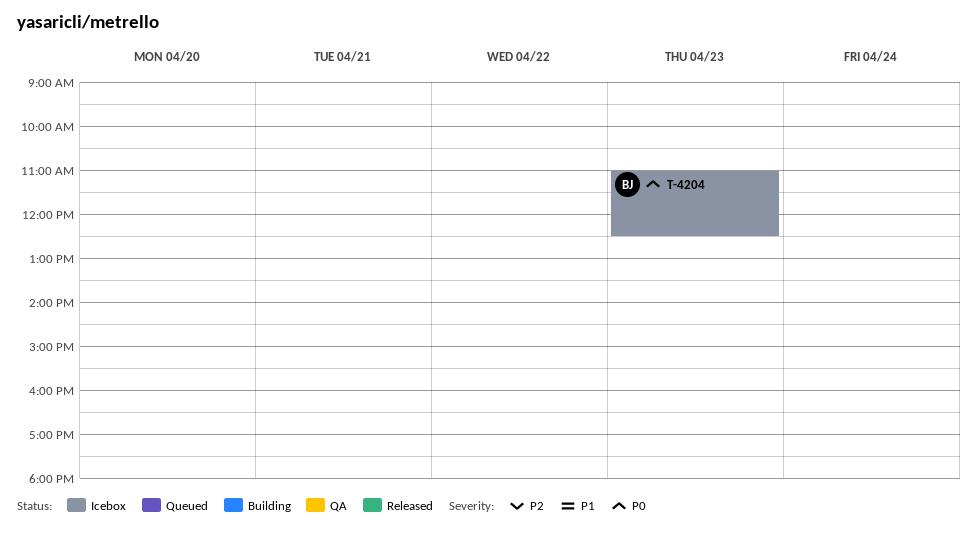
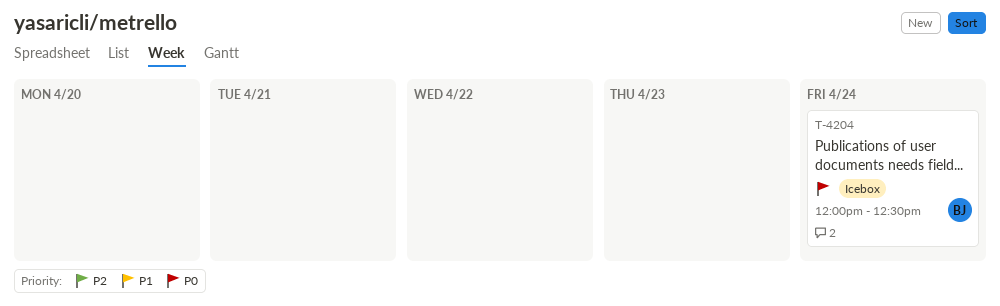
T-4204, day: Apr 23 -> Apr 24
T-4204, begins: 11:00 -> 12:00

